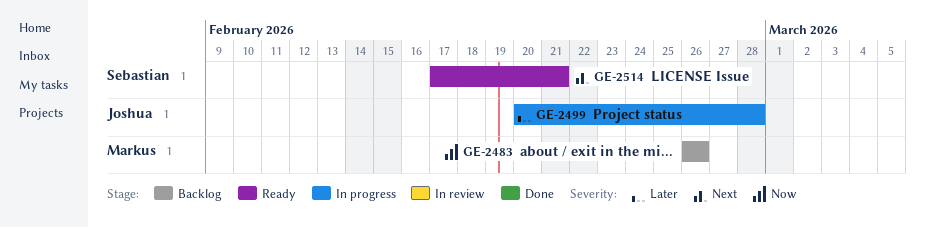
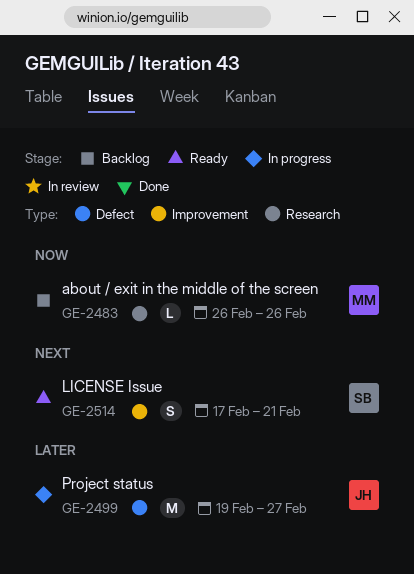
GE-2499, start: Feb 20 -> Feb 19
GE-2499, due: Feb 28 -> Feb 27

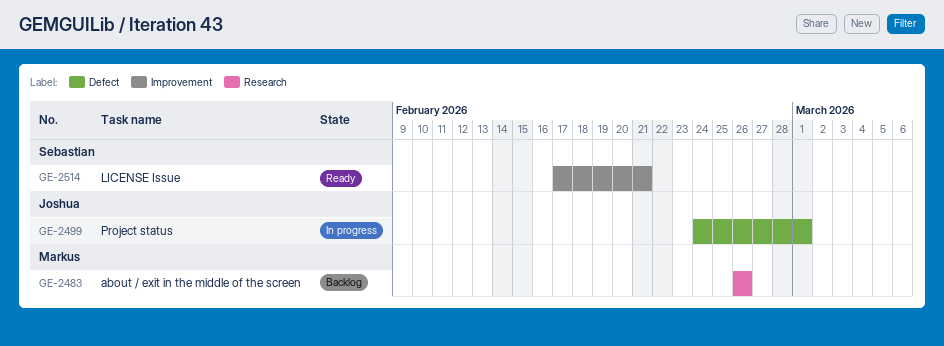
GE-2499, start: Feb 19 -> Feb 24
GE-2499, due: Feb 27 -> Mar 1

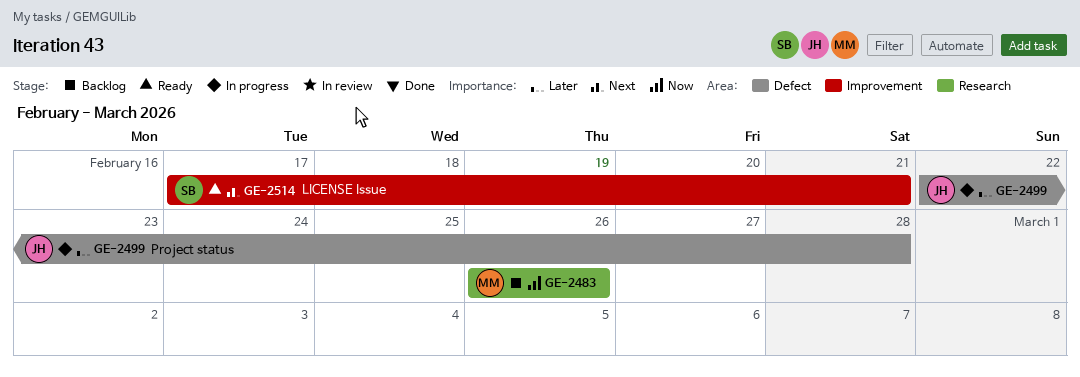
GE-2499, start: Feb 24 -> Feb 22
GE-2499, due: Mar 1 -> Feb 28

